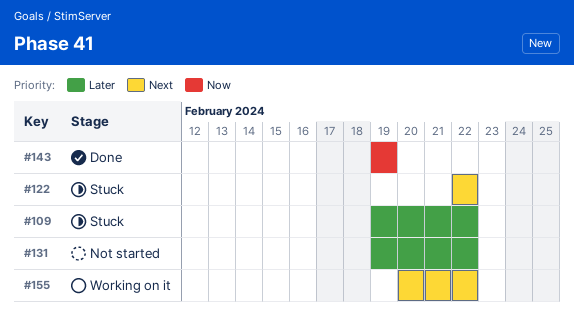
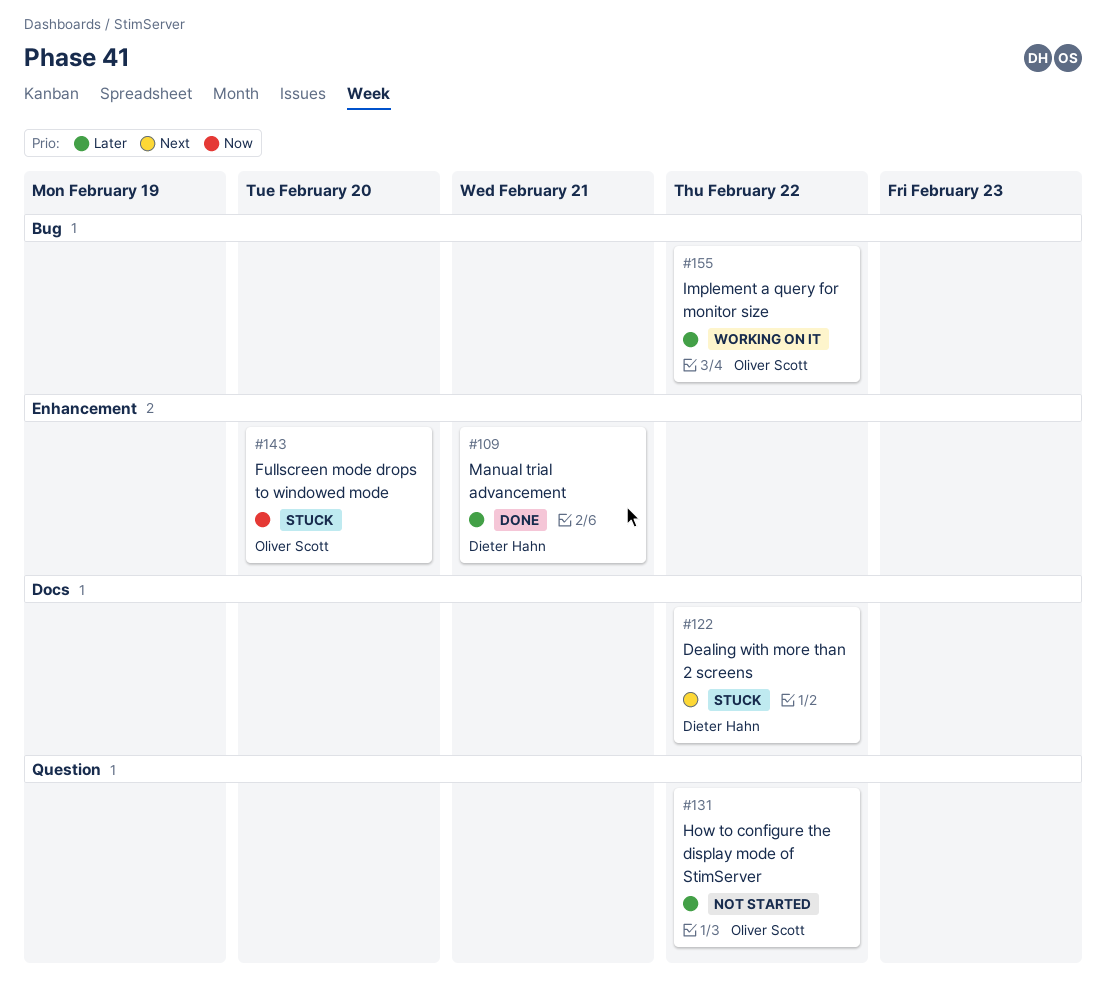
#109, status: Stuck -> Done
#109, due: Feb 22 -> Feb 21
#143, status: Done -> Stuck
#143, due: Feb 19 -> Feb 20
#155, priority: Next -> Later

